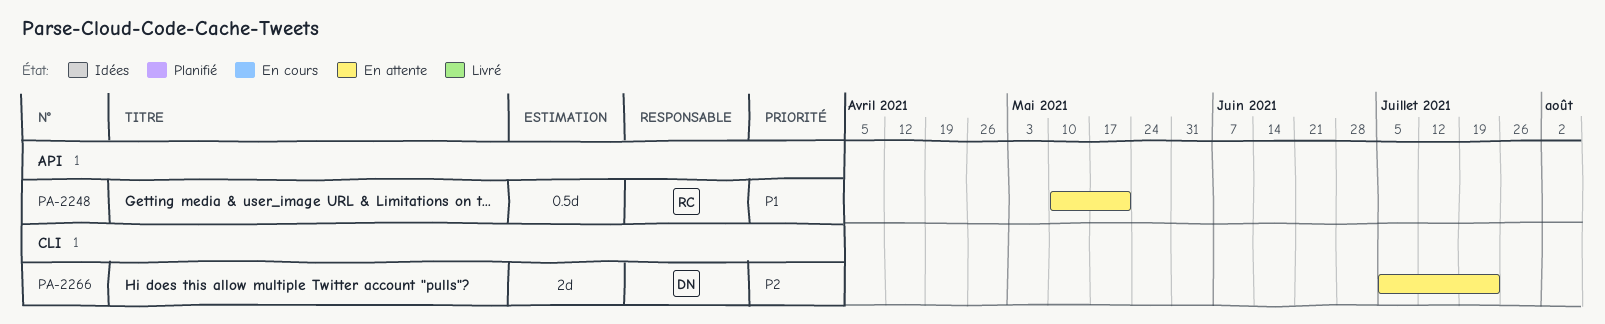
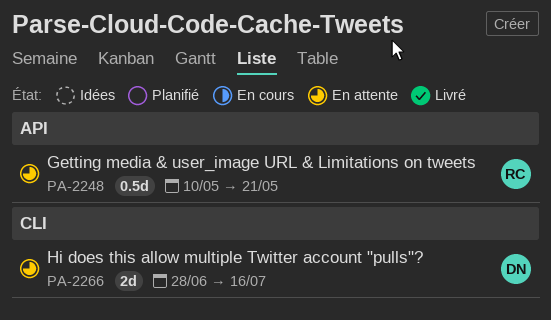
PA-2266, start: Jul 5 -> Jun 28
PA-2266, due: Jul 23 -> Jul 16

